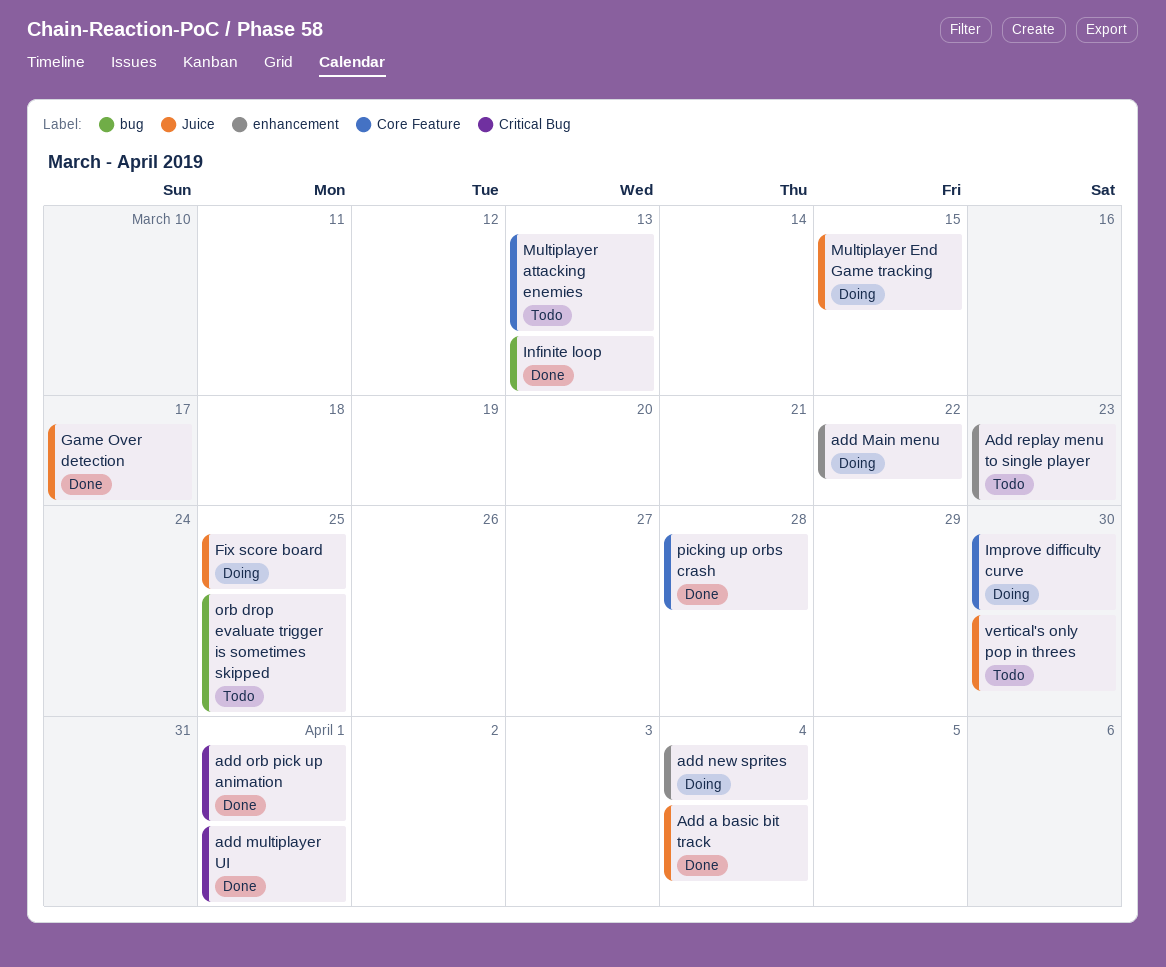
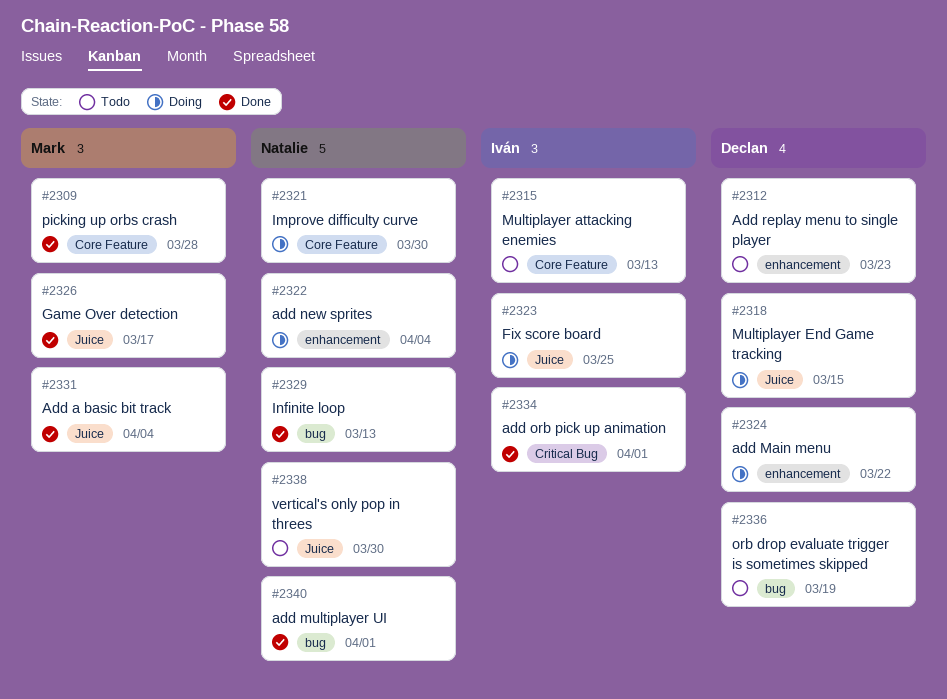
add multiplayer UI, label: Critical Bug -> bug
orb drop evaluate trigger is sometimes skipped, due: Mar 25 -> Mar 19

